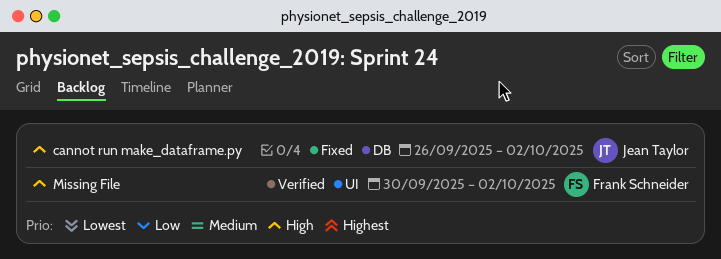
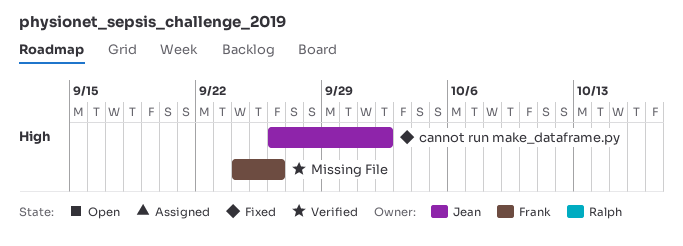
Missing File, start: Sep 30 -> Sep 24
Missing File, due: Oct 2 -> Sep 26

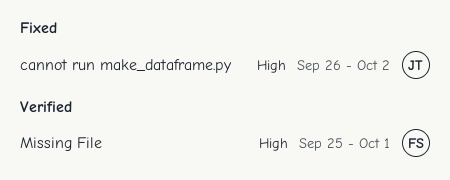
Missing File, start: Sep 24 -> Sep 25
Missing File, due: Sep 26 -> Oct 1

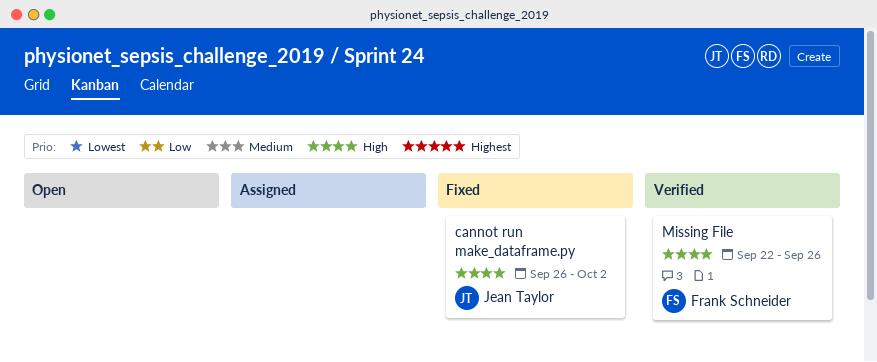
Missing File, start: Sep 25 -> Sep 22
Missing File, due: Oct 1 -> Sep 26

